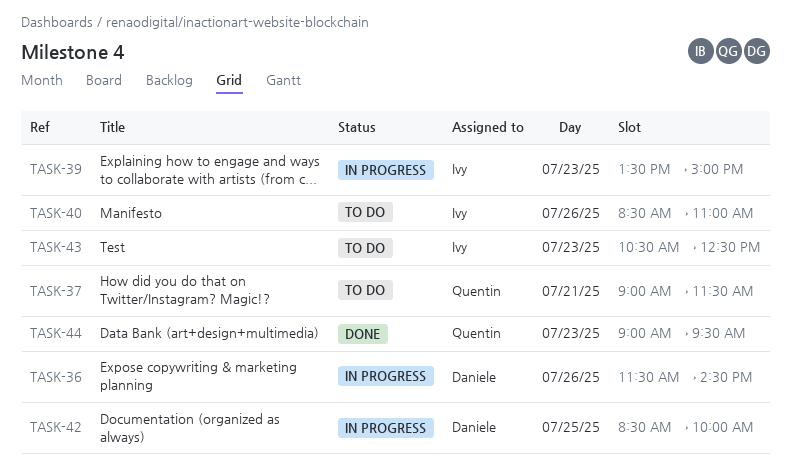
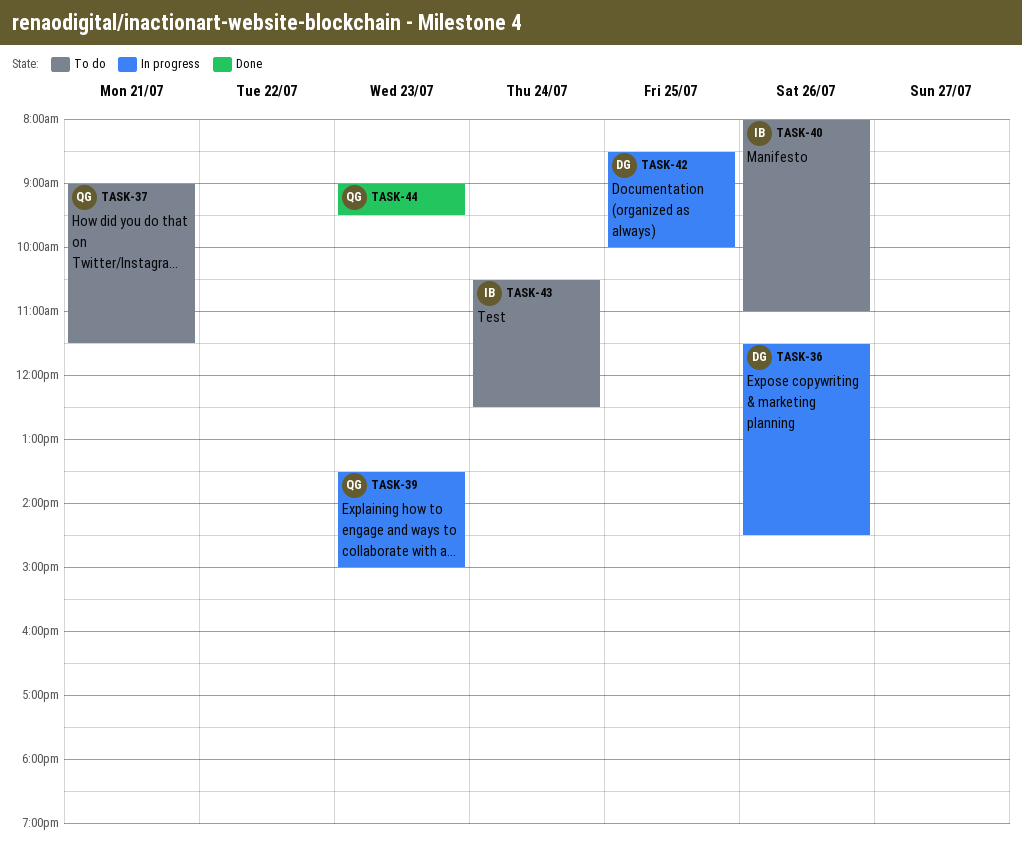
TASK-39, owner: Ivy -> Quentin
TASK-40, begins: 08:30 -> 08:00
TASK-43, day: Jul 23 -> Jul 24

